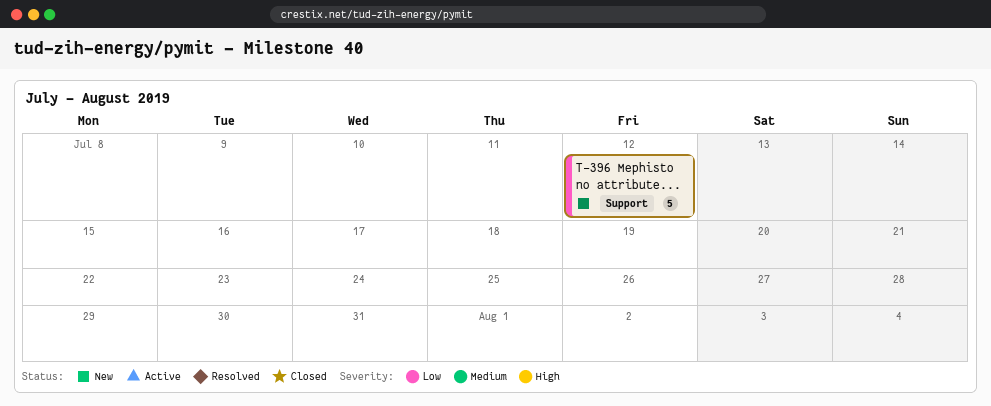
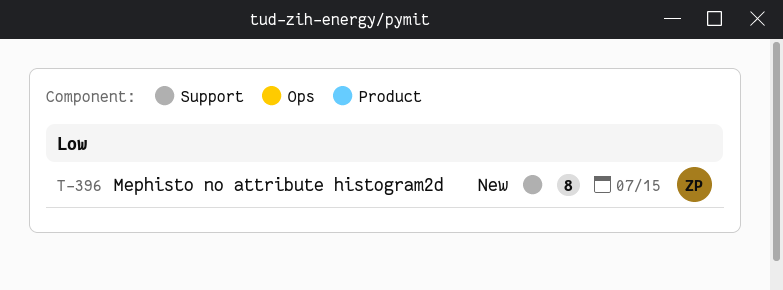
T-396, estimate: 5 -> 8
T-396, due: Jul 12 -> Jul 15

